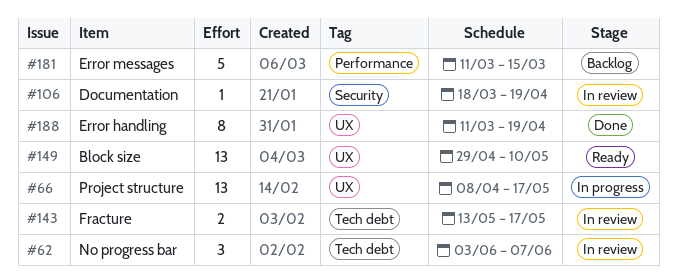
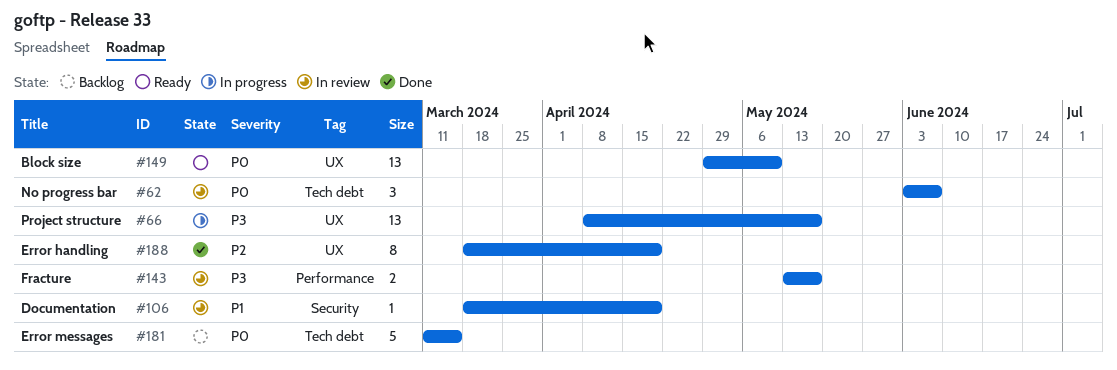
#143, label: Tech debt -> Performance
#181, label: Performance -> Tech debt
#188, start: Mar 11 -> Mar 18

